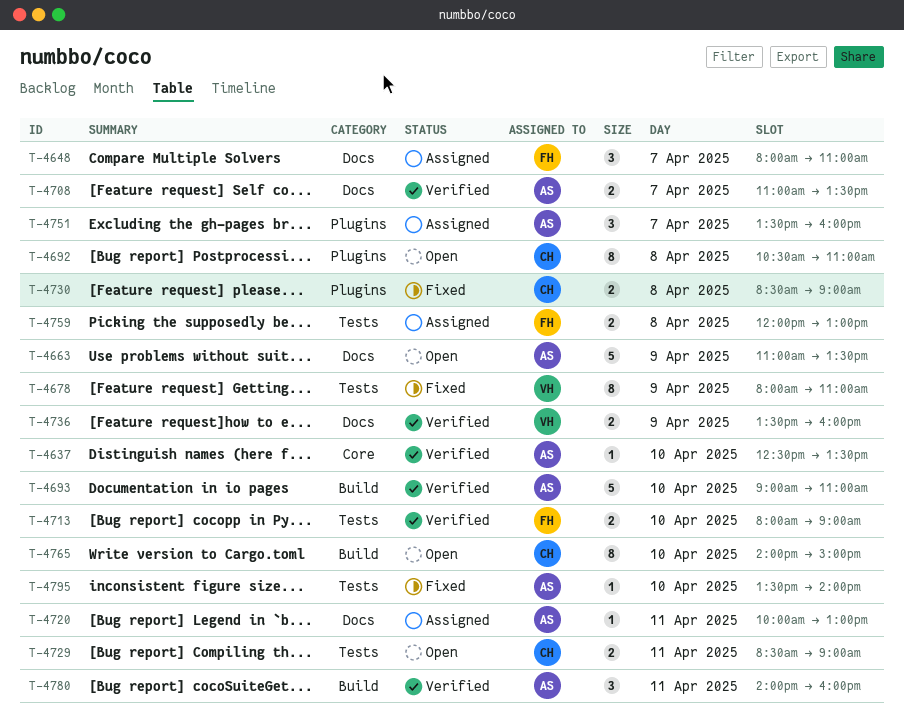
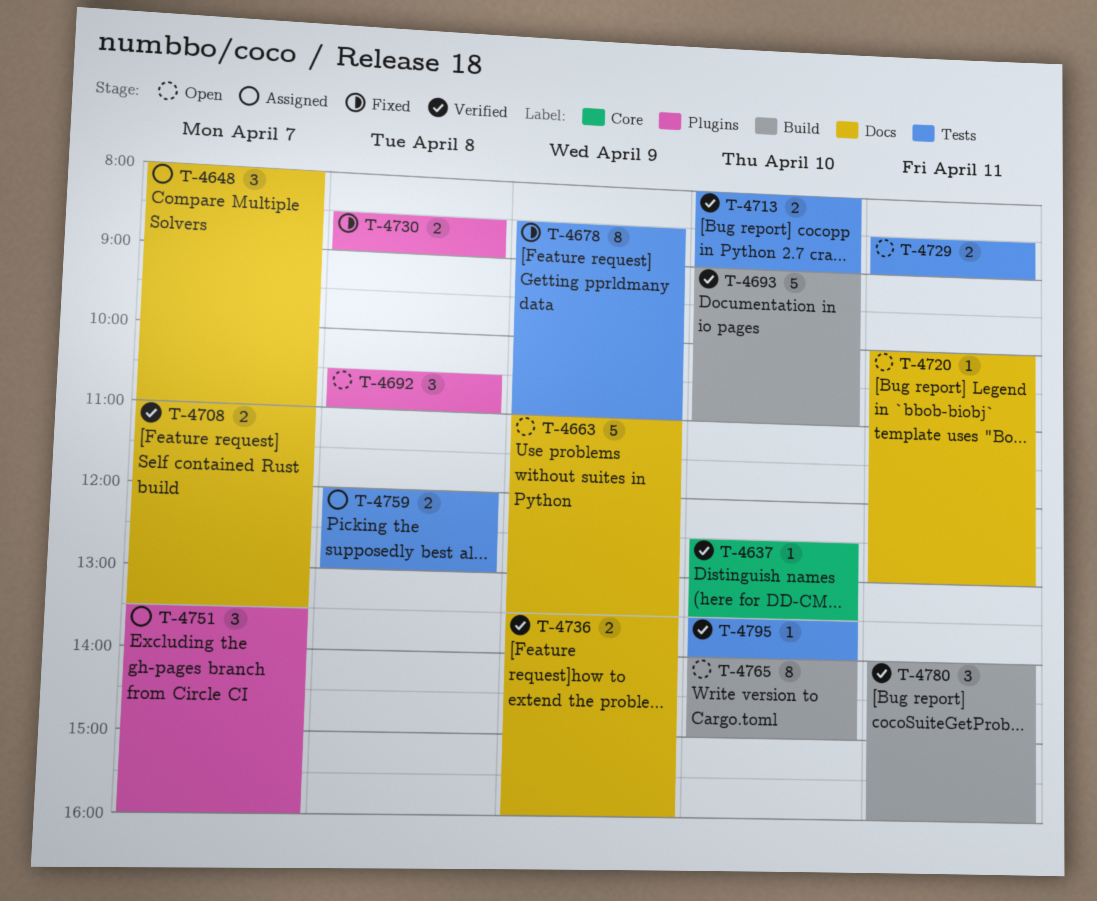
T-4678, begins: 08:00 -> 08:30
T-4692, estimate: 8 -> 3
T-4720, status: Assigned -> Open
T-4795, status: Fixed -> Verified

